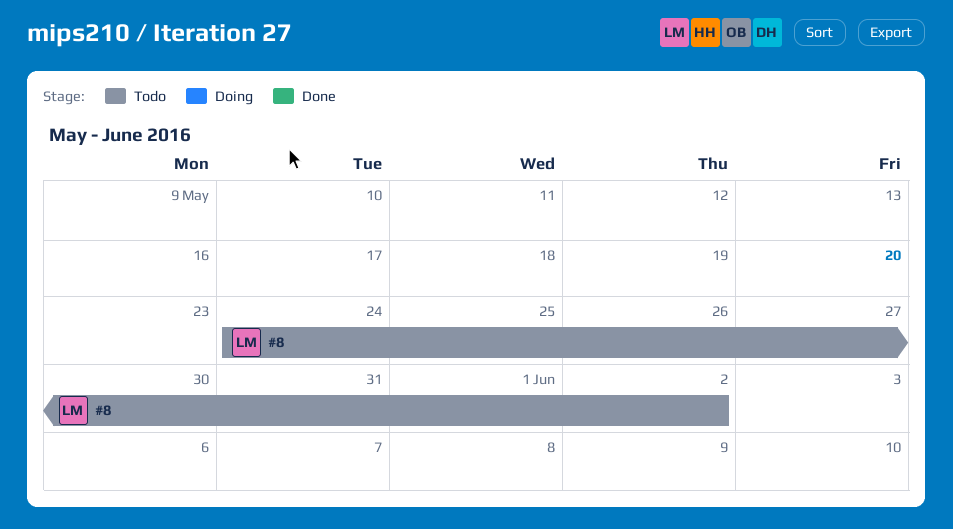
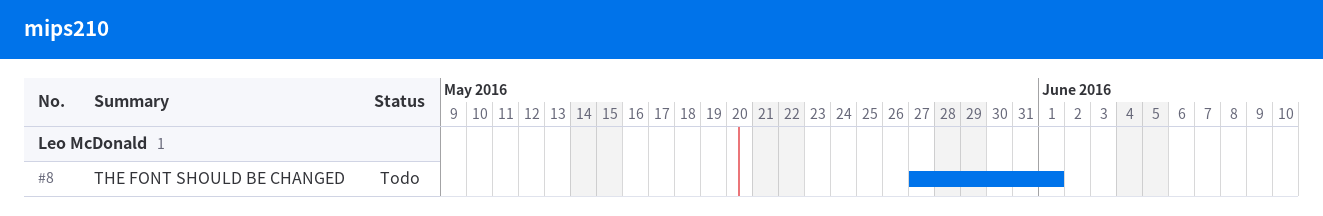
#8, start: May 24 -> May 27
#8, due: Jun 2 -> Jun 1

